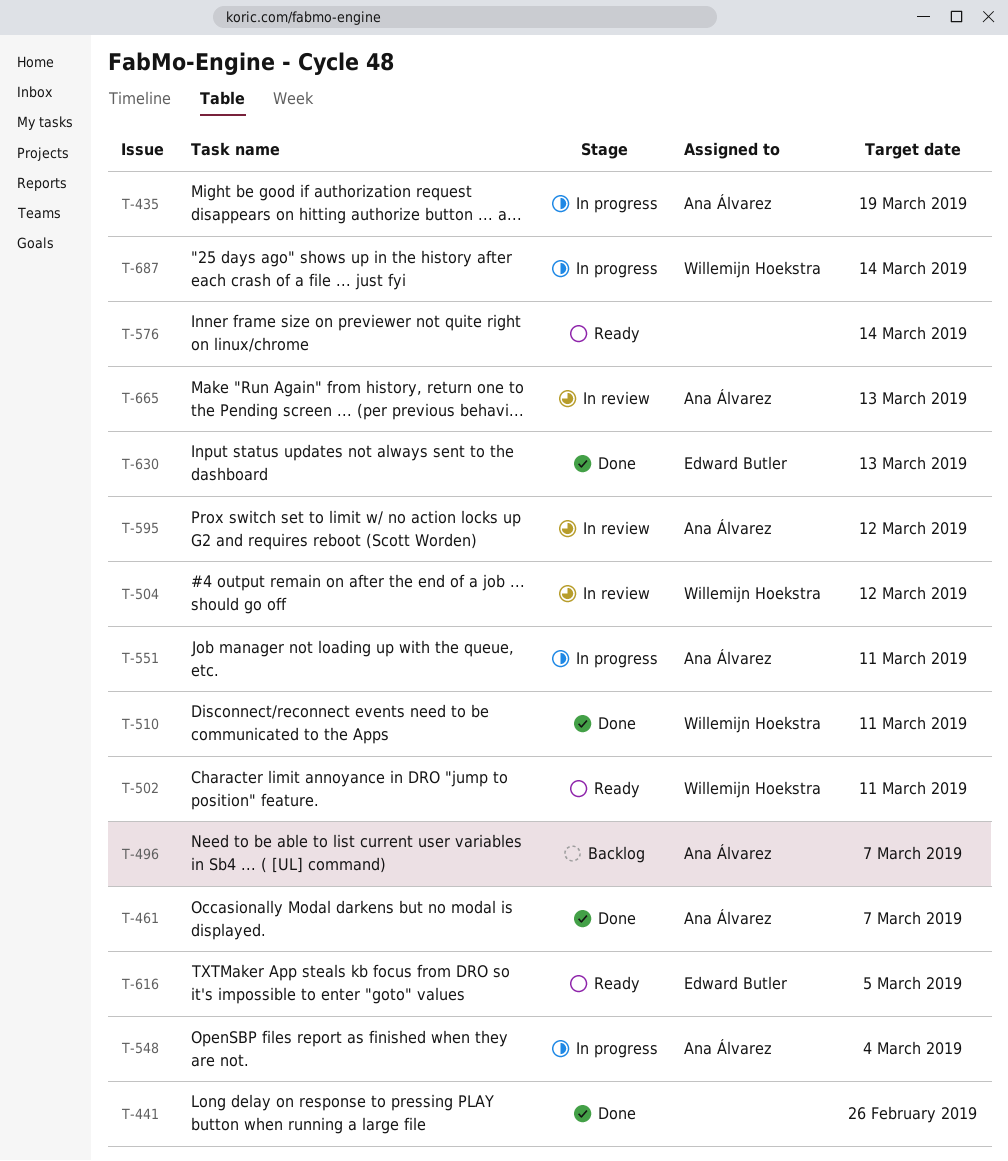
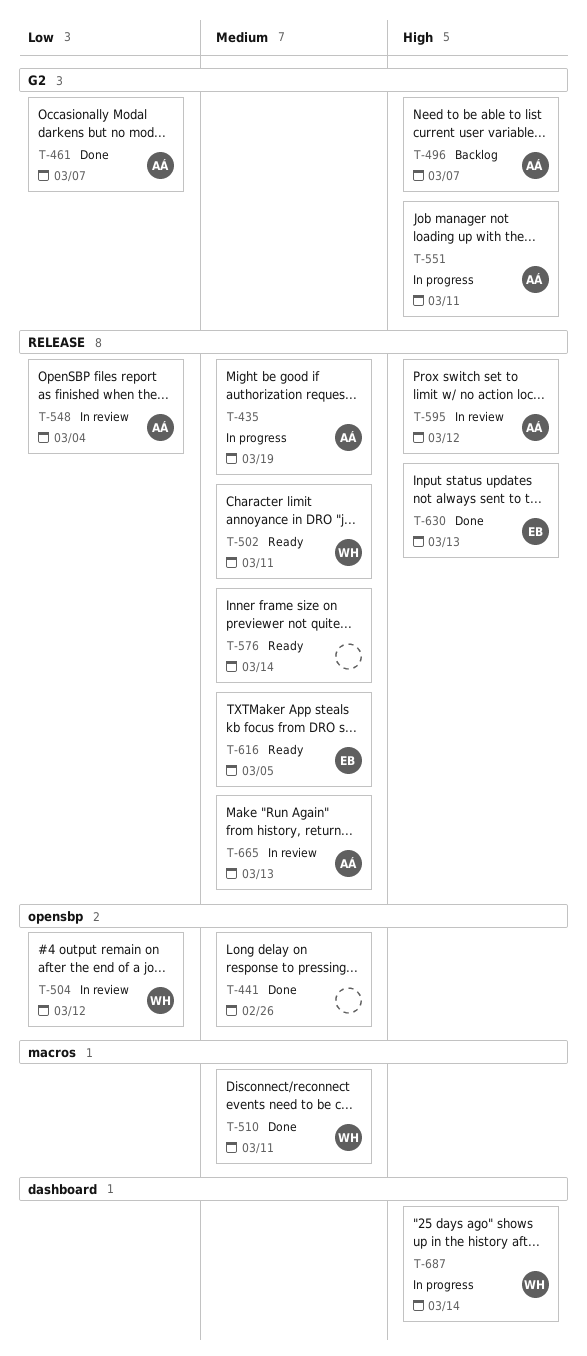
T-548, status: In progress -> In review

